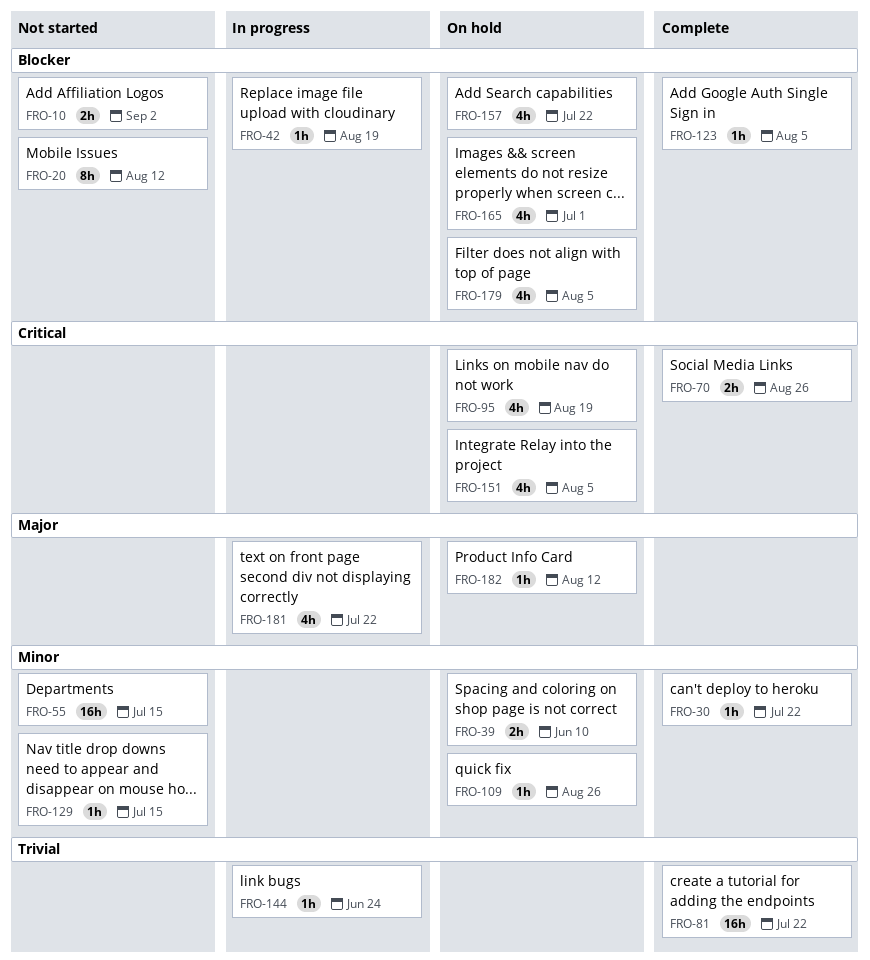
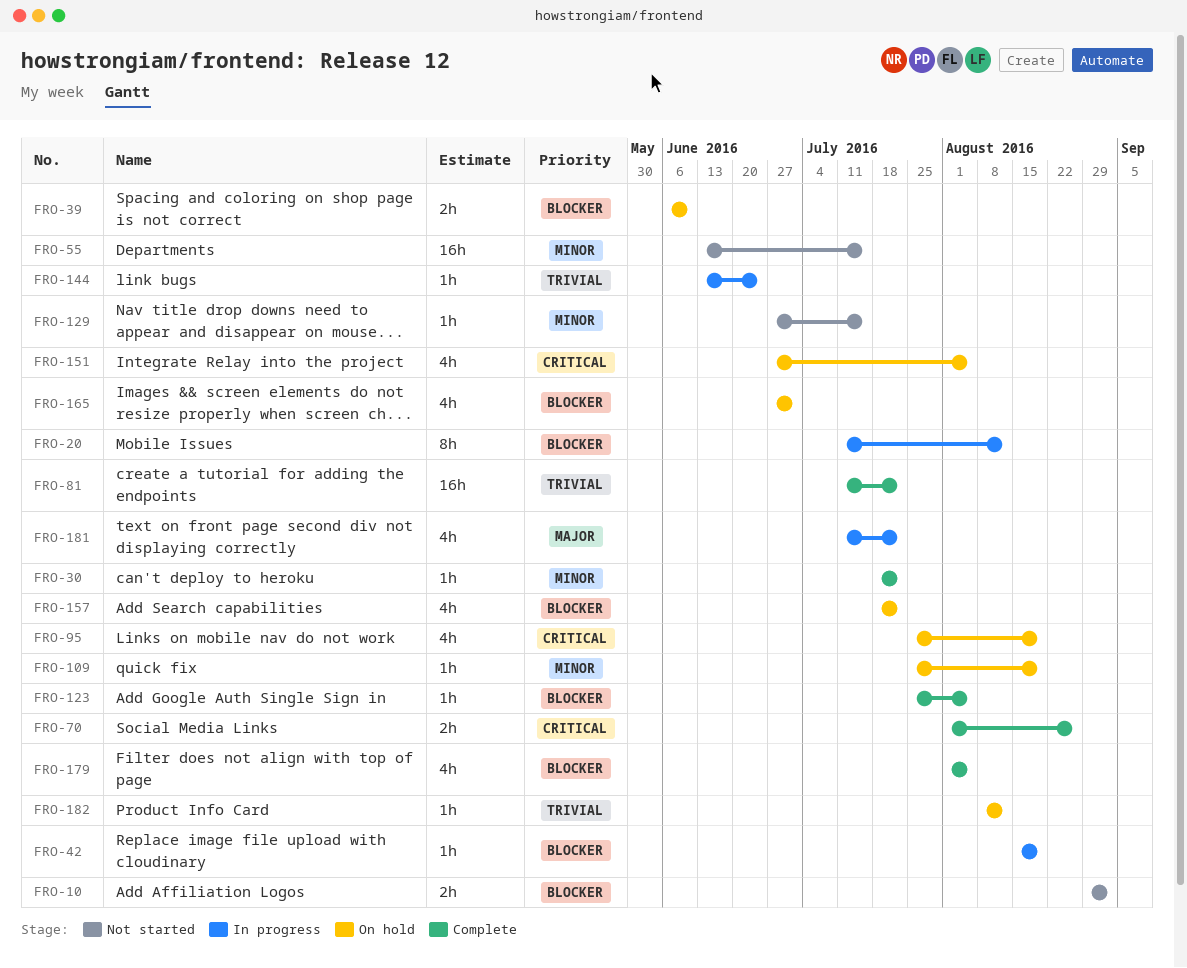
FRO-20, status: Not started -> In progress
FRO-39, priority: Minor -> Blocker
FRO-109, due: Aug 26 -> Aug 19
FRO-179, status: On hold -> Complete
FRO-182, priority: Major -> Trivial

